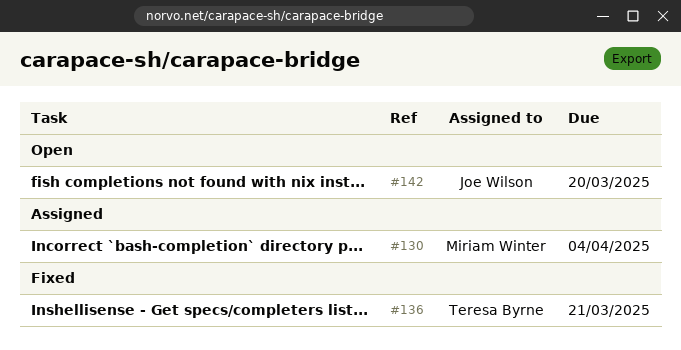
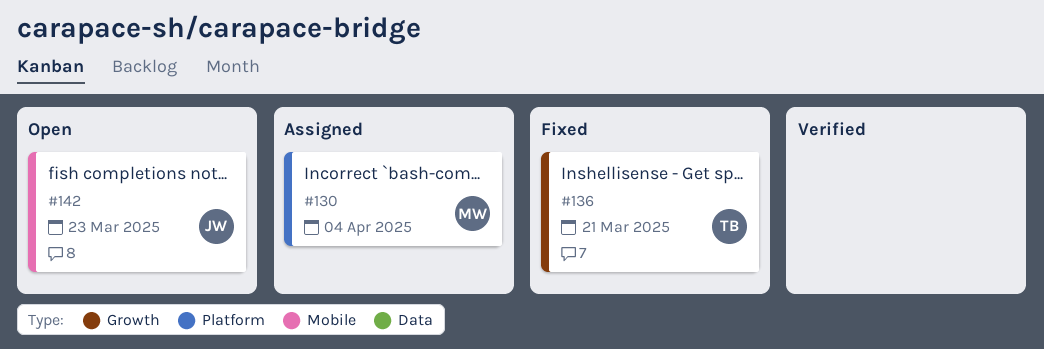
#142, due: Mar 20 -> Mar 23

